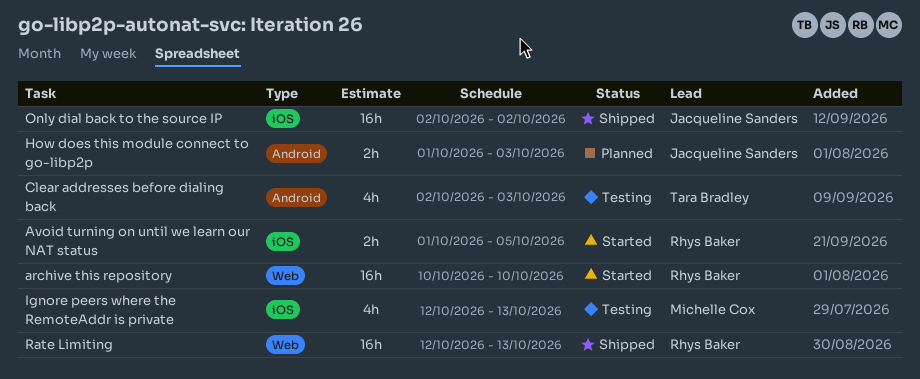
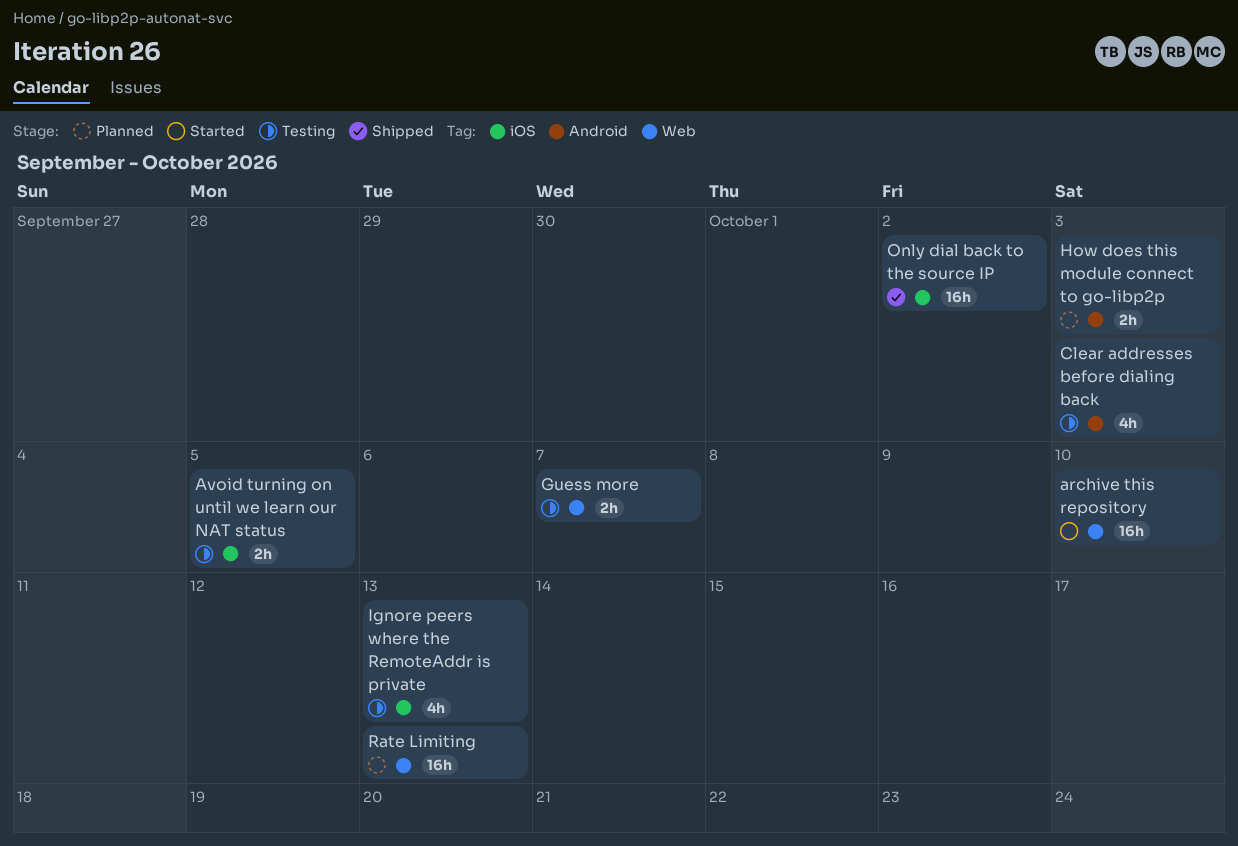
Avoid turning on until we learn our NAT status, status: Started -> Testing
Guess more: none -> present
Rate Limiting, status: Shipped -> Planned

